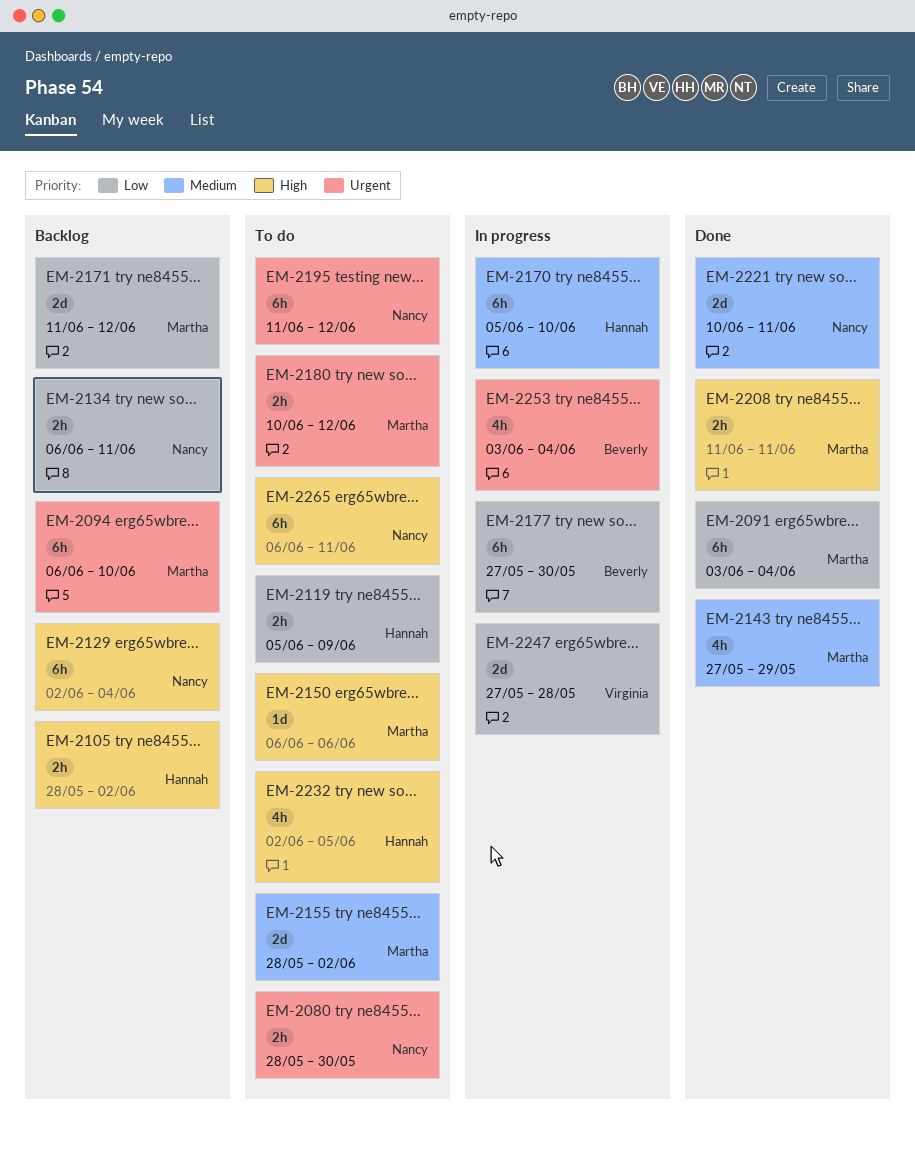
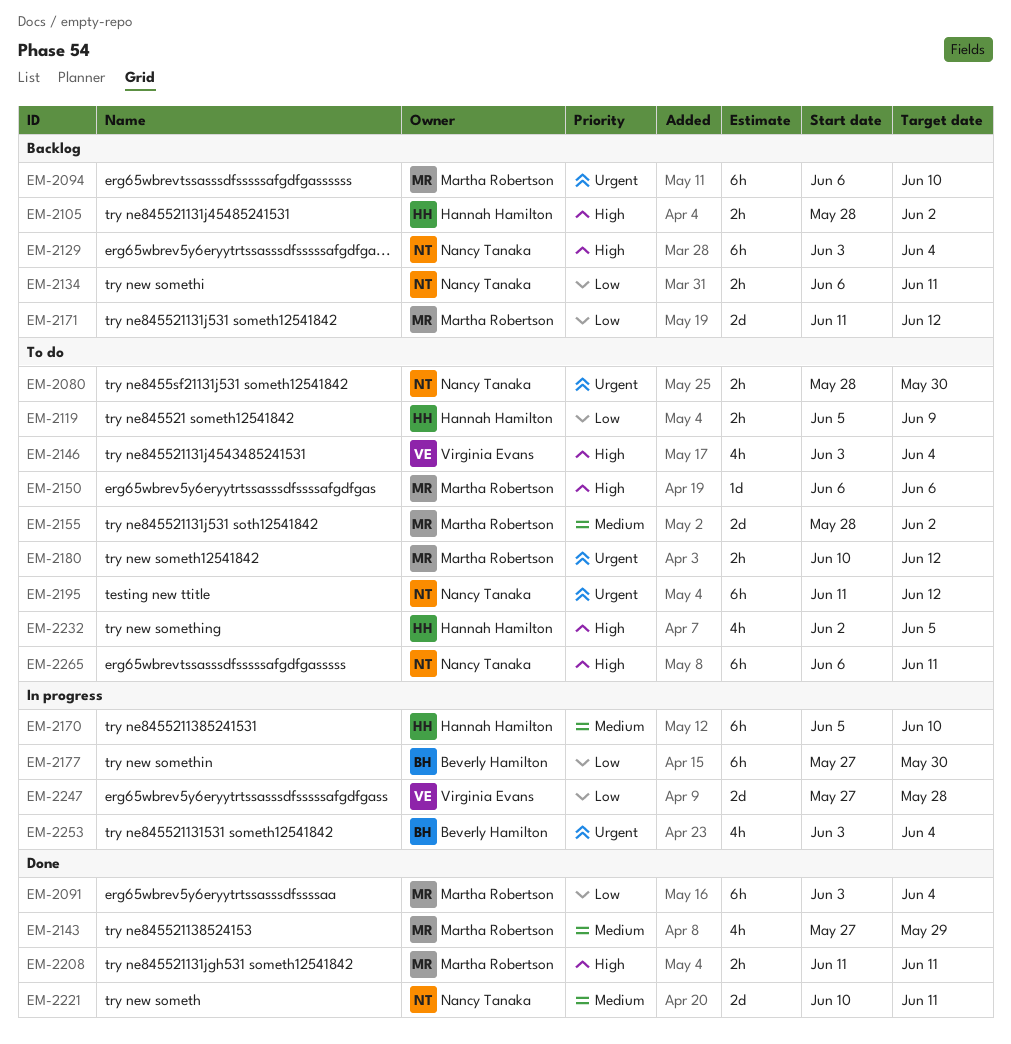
EM-2129, start: Jun 2 -> Jun 3
EM-2146: none -> present

